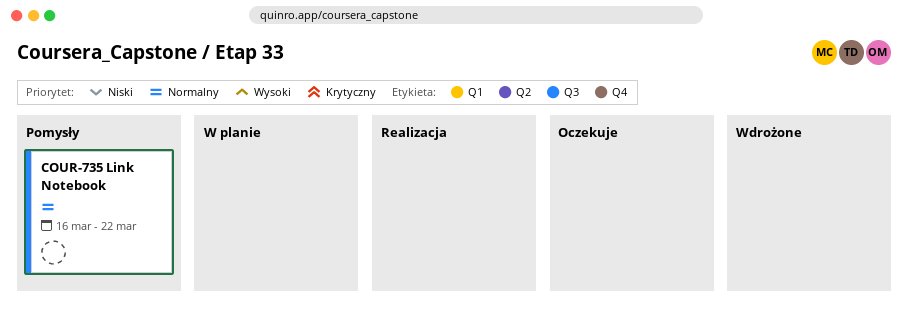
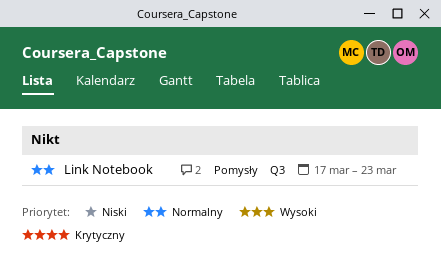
Link Notebook, start: Mar 16 -> Mar 17
Link Notebook, due: Mar 22 -> Mar 23

